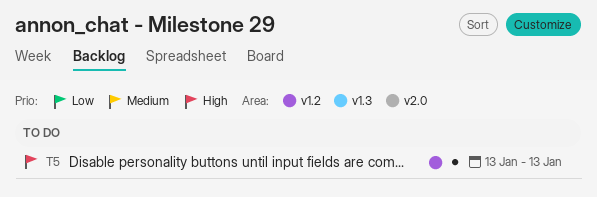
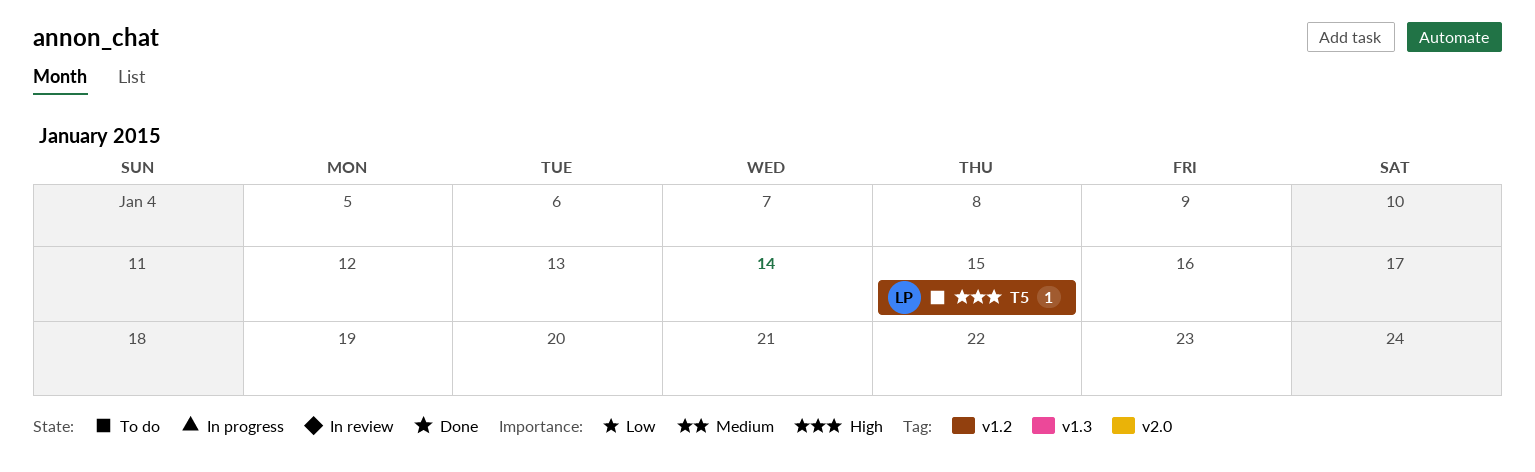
T5, start: Jan 13 -> Jan 15
T5, due: Jan 13 -> Jan 15

